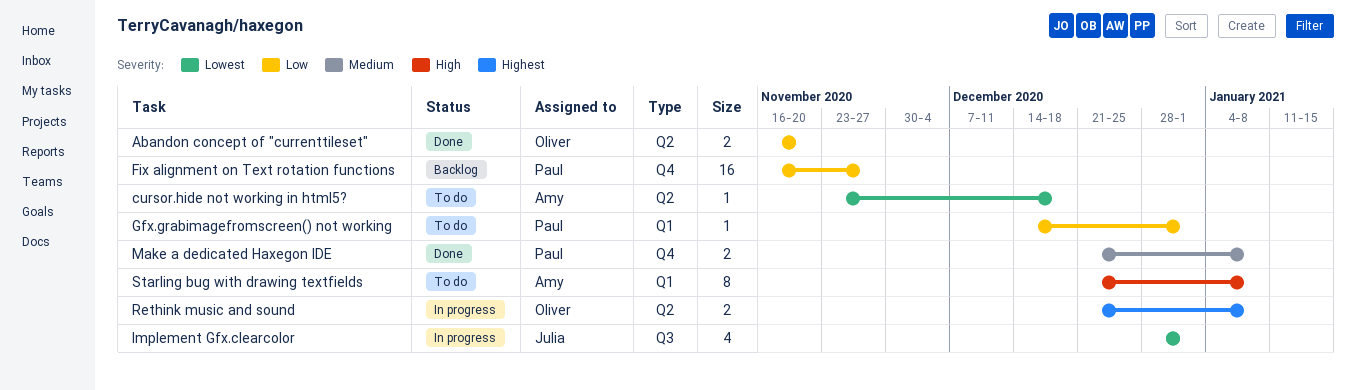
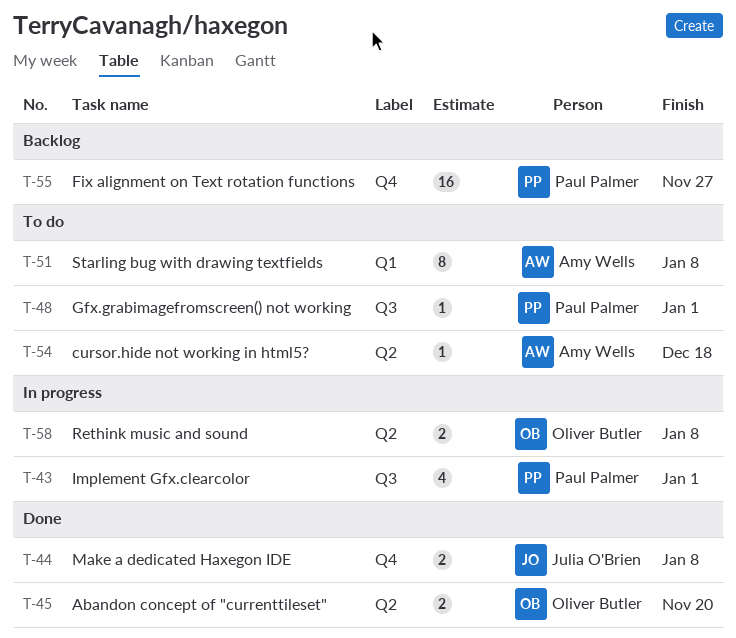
Gfx.grabimagefromscreen() not working, label: Q1 -> Q3
Implement Gfx.clearcolor, owner: Julia O'Brien -> Paul Palmer
Make a dedicated Haxegon IDE, owner: Paul Palmer -> Julia O'Brien

